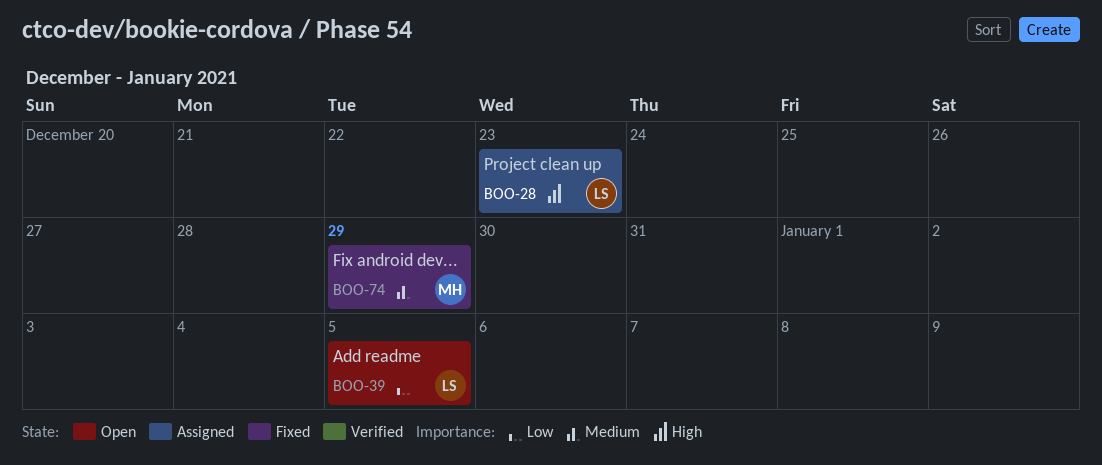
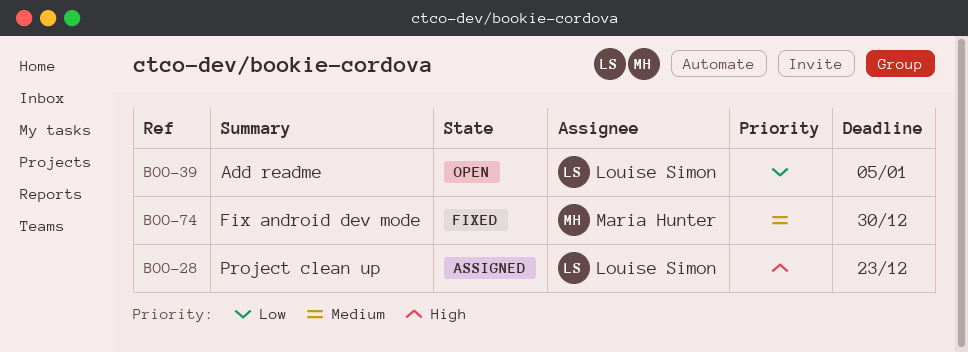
BOO-74, due: Dec 29 -> Dec 30

